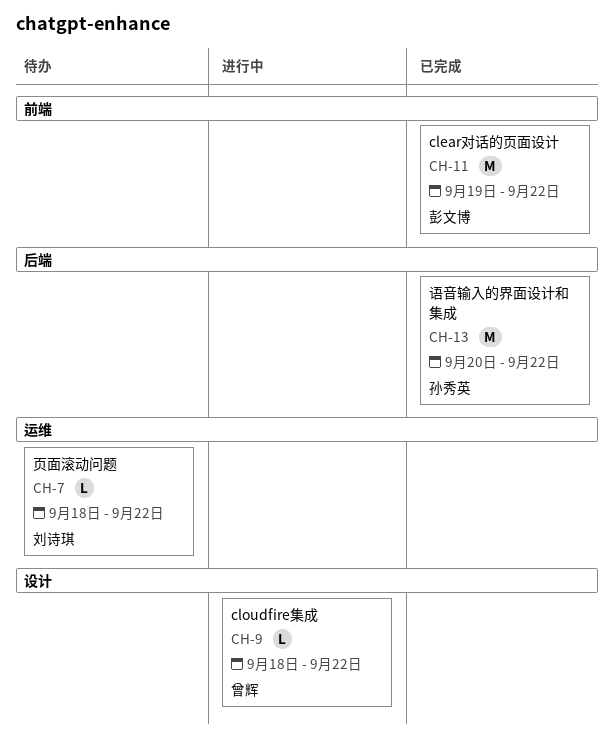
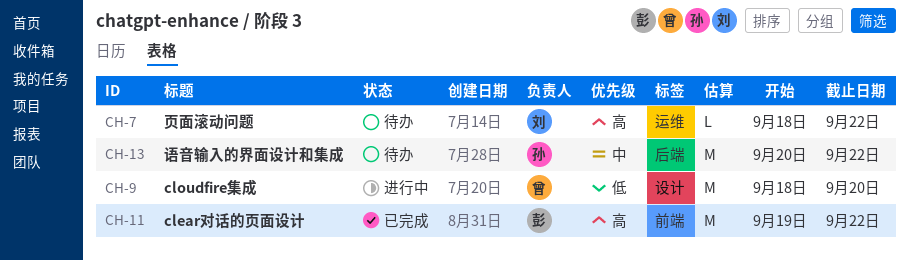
CH-9, estimate: L -> M
CH-9, due: Sep 22 -> Sep 20
CH-13, status: 已完成 -> 待办

